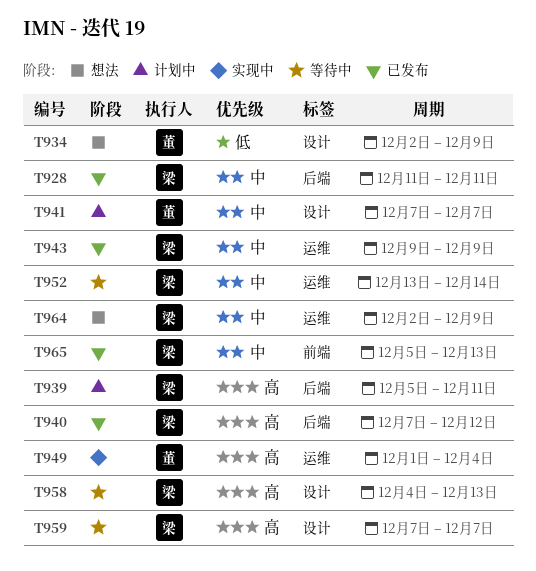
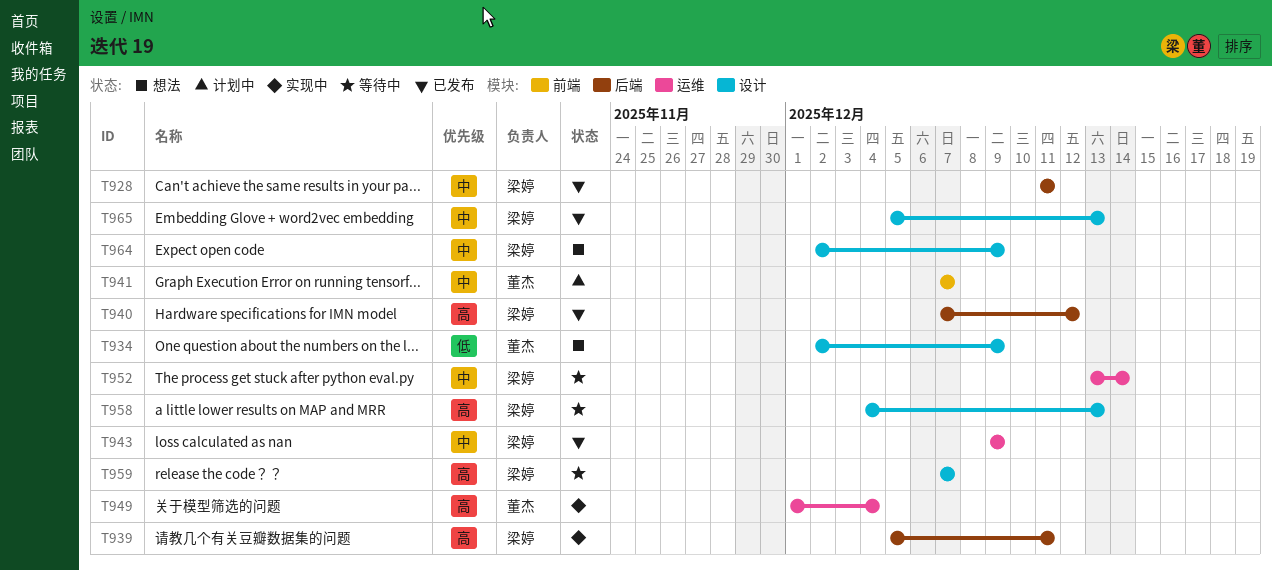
T939, status: 计划中 -> 实现中
T941, label: 设计 -> 前端
T964, label: 运维 -> 设计
T965, label: 前端 -> 设计

